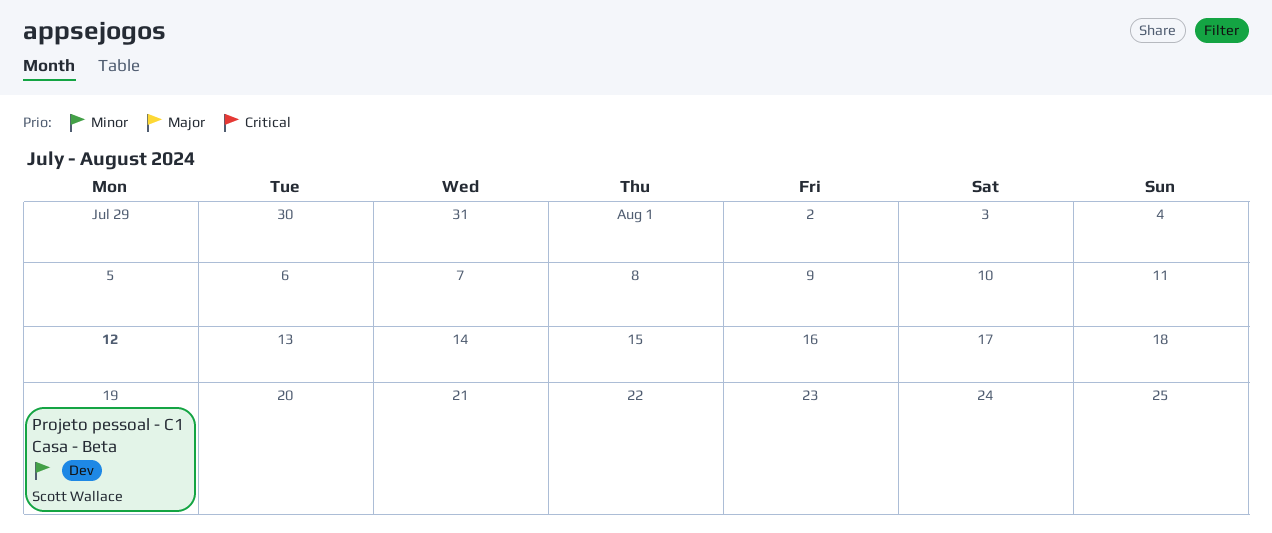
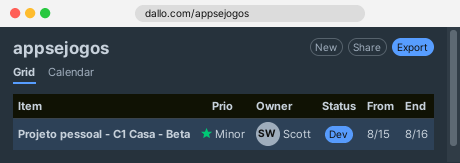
Projeto pessoal - C1 Casa - Beta, due: Aug 19 -> Aug 16

